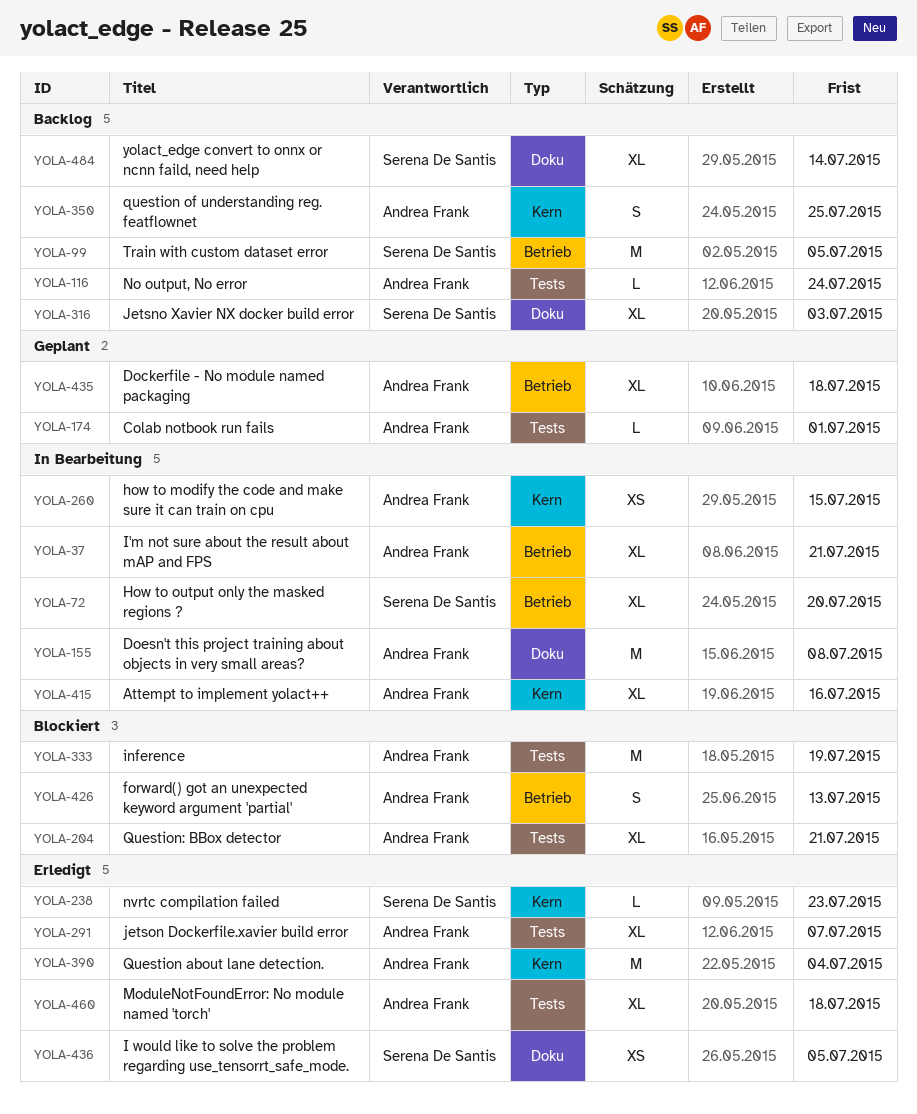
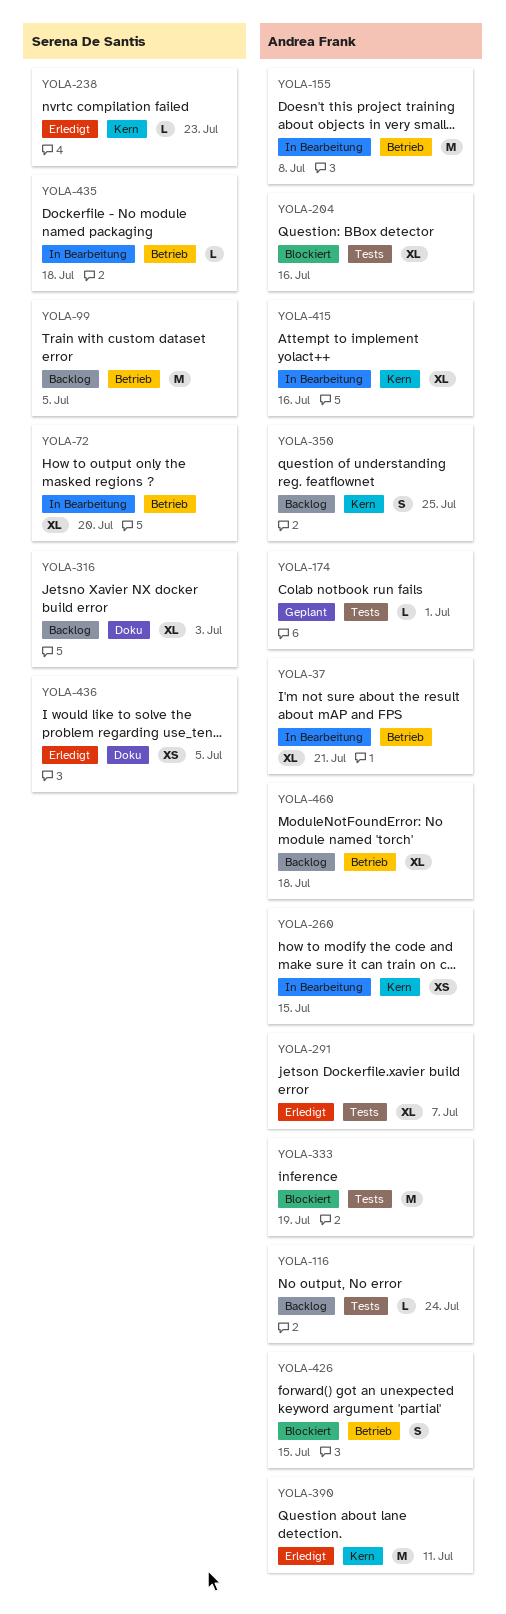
YOLA-155, label: Doku -> Betrieb
YOLA-204, due: Jul 21 -> Jul 16
YOLA-390, due: Jul 4 -> Jul 11
YOLA-426, due: Jul 13 -> Jul 15
YOLA-435, status: Geplant -> In Bearbeitung
YOLA-435, owner: Andrea Frank -> Serena De Santis
YOLA-435, estimate: XL -> L
YOLA-460, status: Erledigt -> Backlog
YOLA-460, label: Tests -> Betrieb
YOLA-484: present -> none

